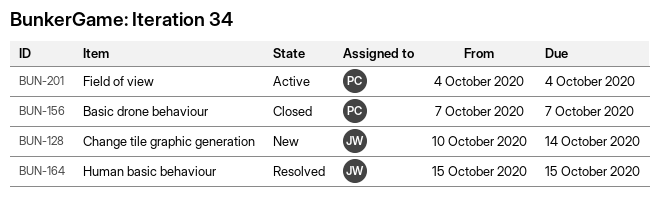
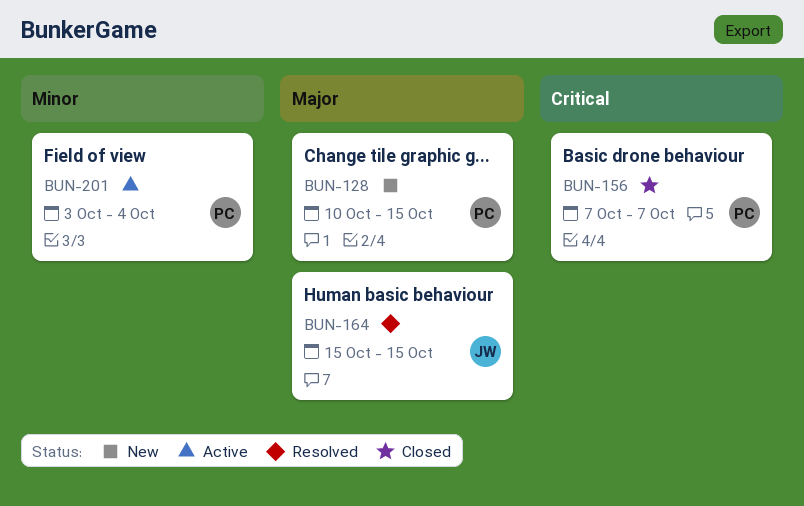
BUN-128, owner: JW -> PC
BUN-128, due: Oct 14 -> Oct 15
BUN-201, start: Oct 4 -> Oct 3

